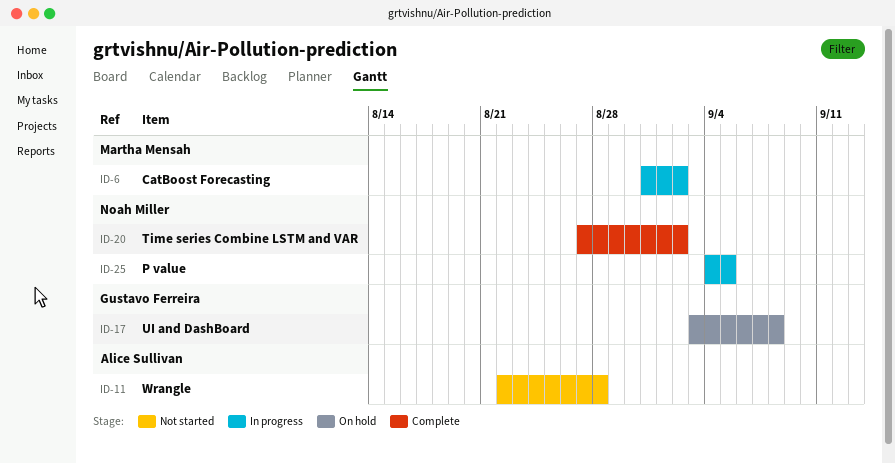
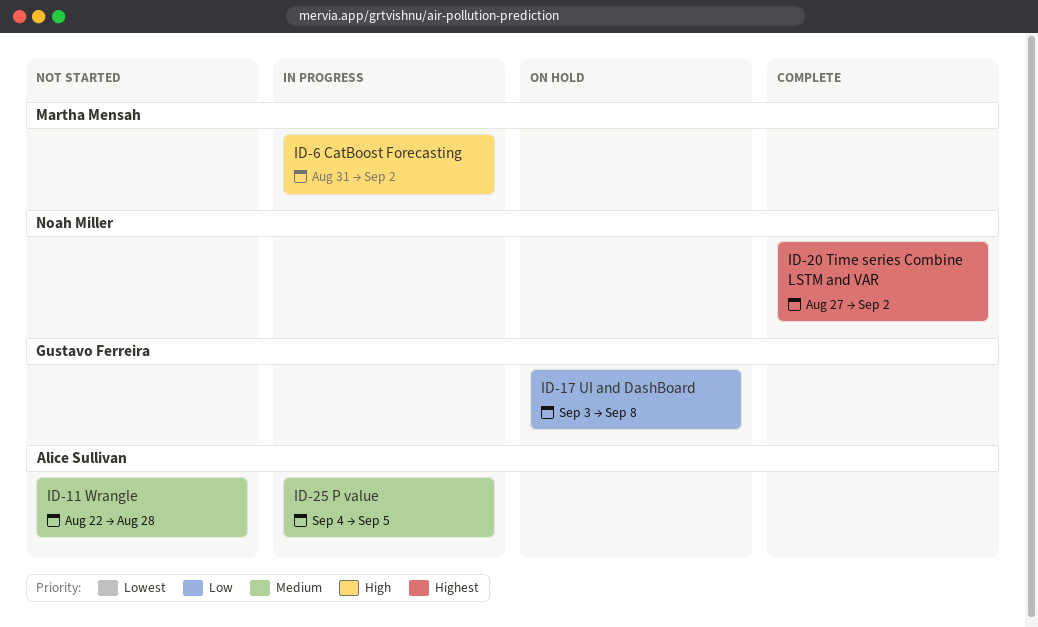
ID-25, owner: Noah Miller -> Alice Sullivan

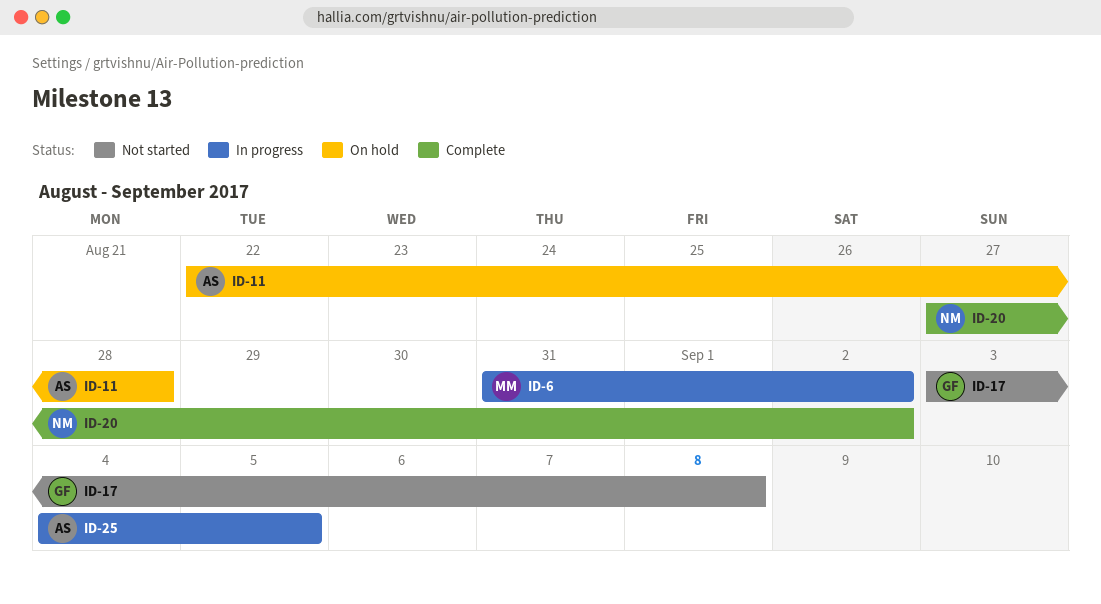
ID-11, status: Not started -> On hold
ID-17, status: On hold -> Not started

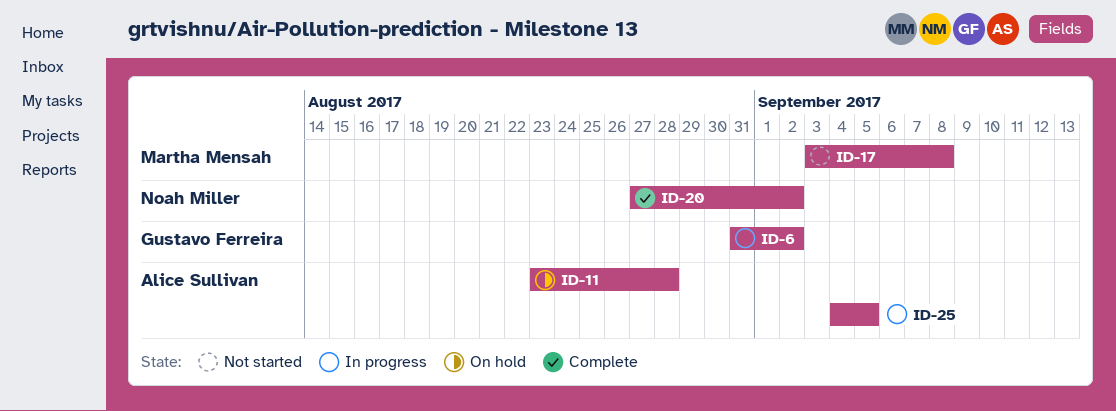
ID-6, owner: Martha Mensah -> Gustavo Ferreira
ID-11, start: Aug 22 -> Aug 23
ID-17, owner: Gustavo Ferreira -> Martha Mensah

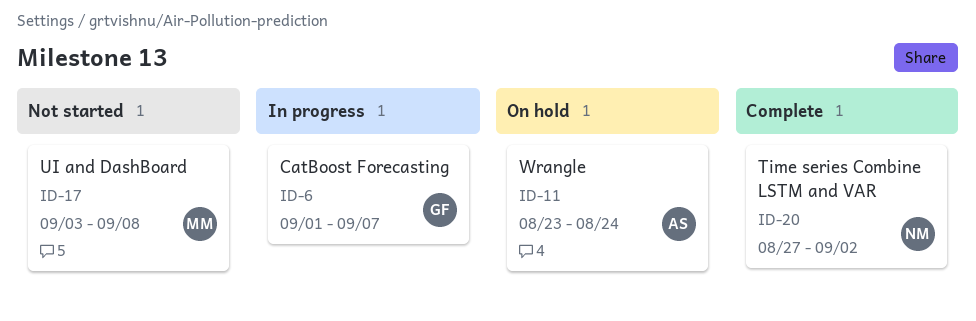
ID-6, start: Aug 31 -> Sep 1
ID-6, due: Sep 2 -> Sep 7
ID-11, due: Aug 28 -> Aug 24
ID-25: present -> none

